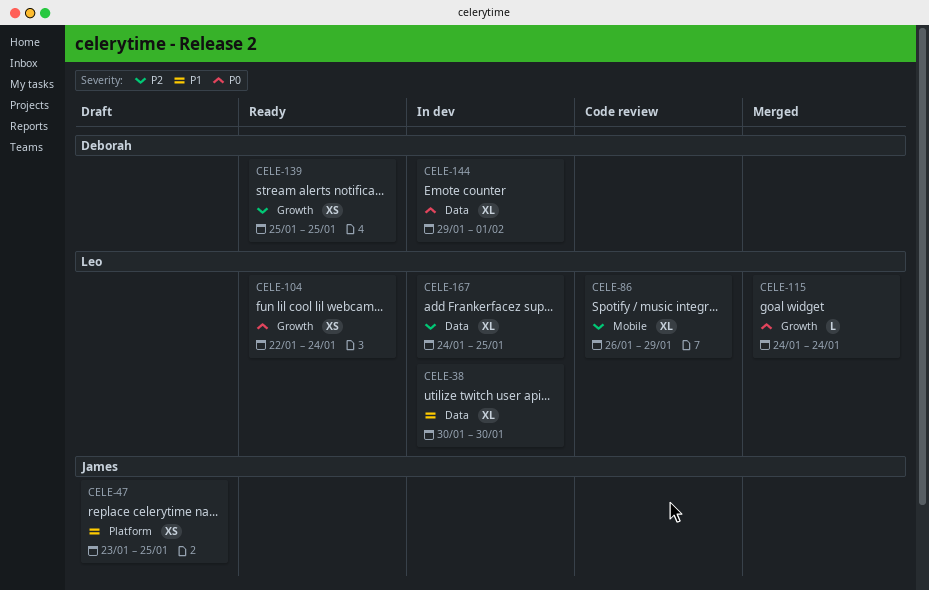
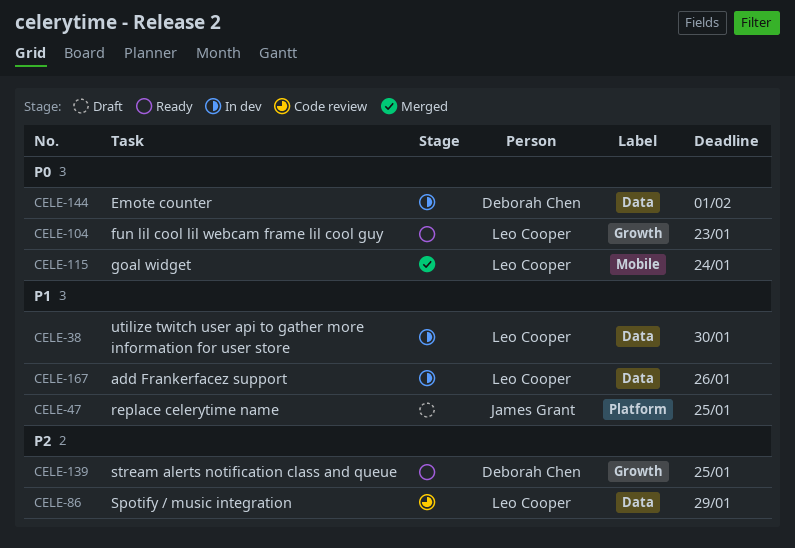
CELE-86, label: Mobile -> Data
CELE-104, due: Jan 24 -> Jan 23
CELE-115, label: Growth -> Mobile
CELE-167, priority: P2 -> P1
CELE-167, due: Jan 25 -> Jan 26

